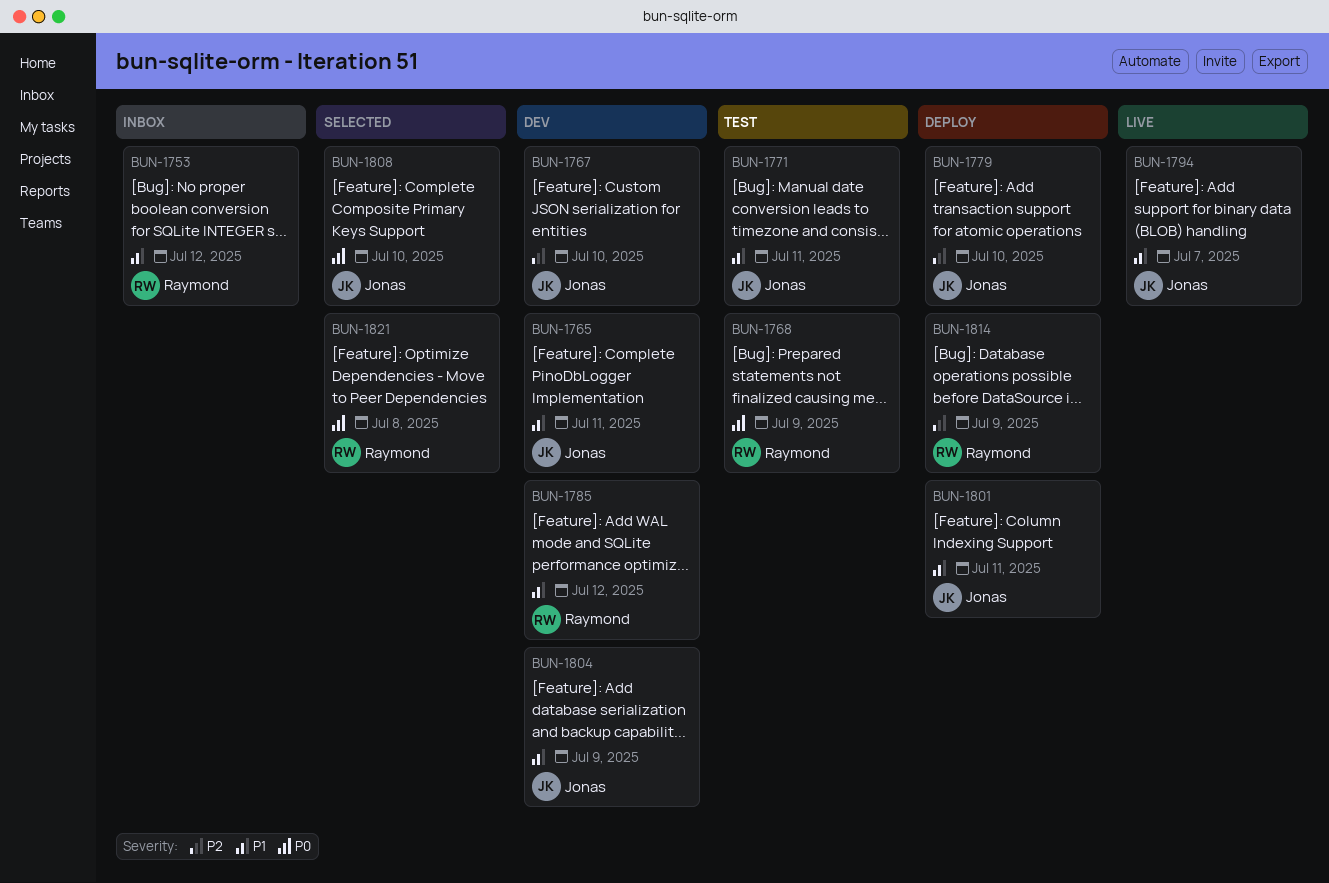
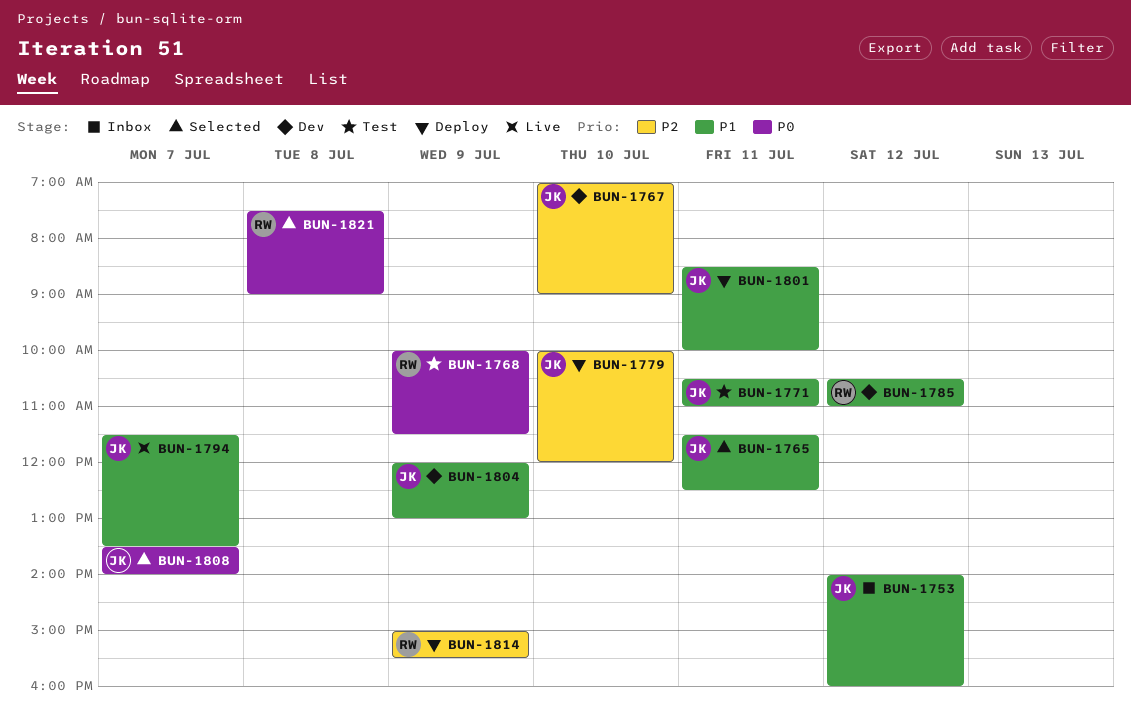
BUN-1753, owner: Raymond -> Jonas
BUN-1765, status: Dev -> Selected
BUN-1808, day: Jul 10 -> Jul 7

